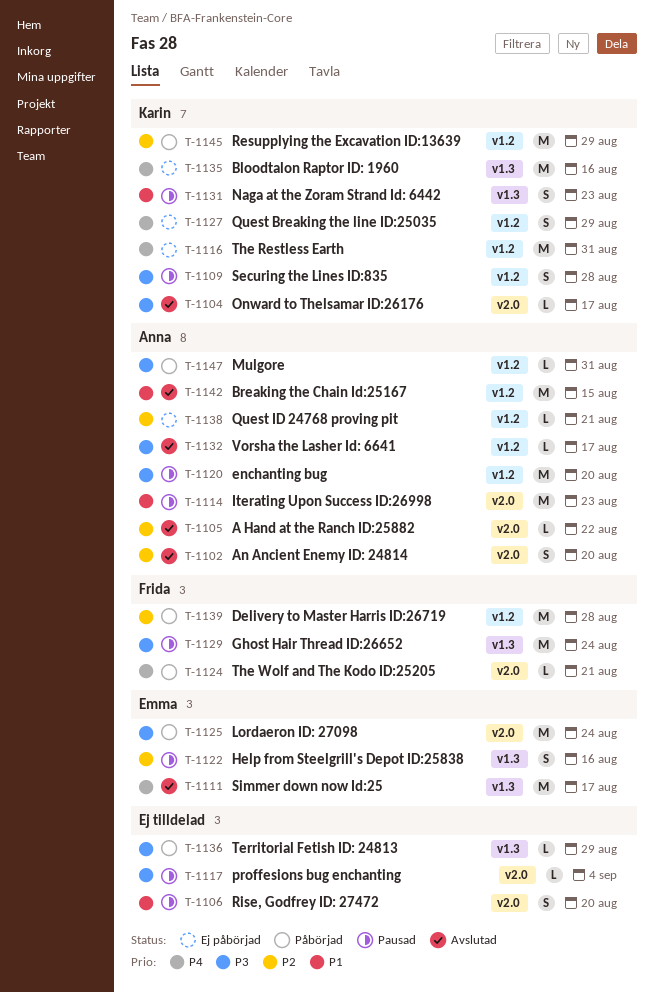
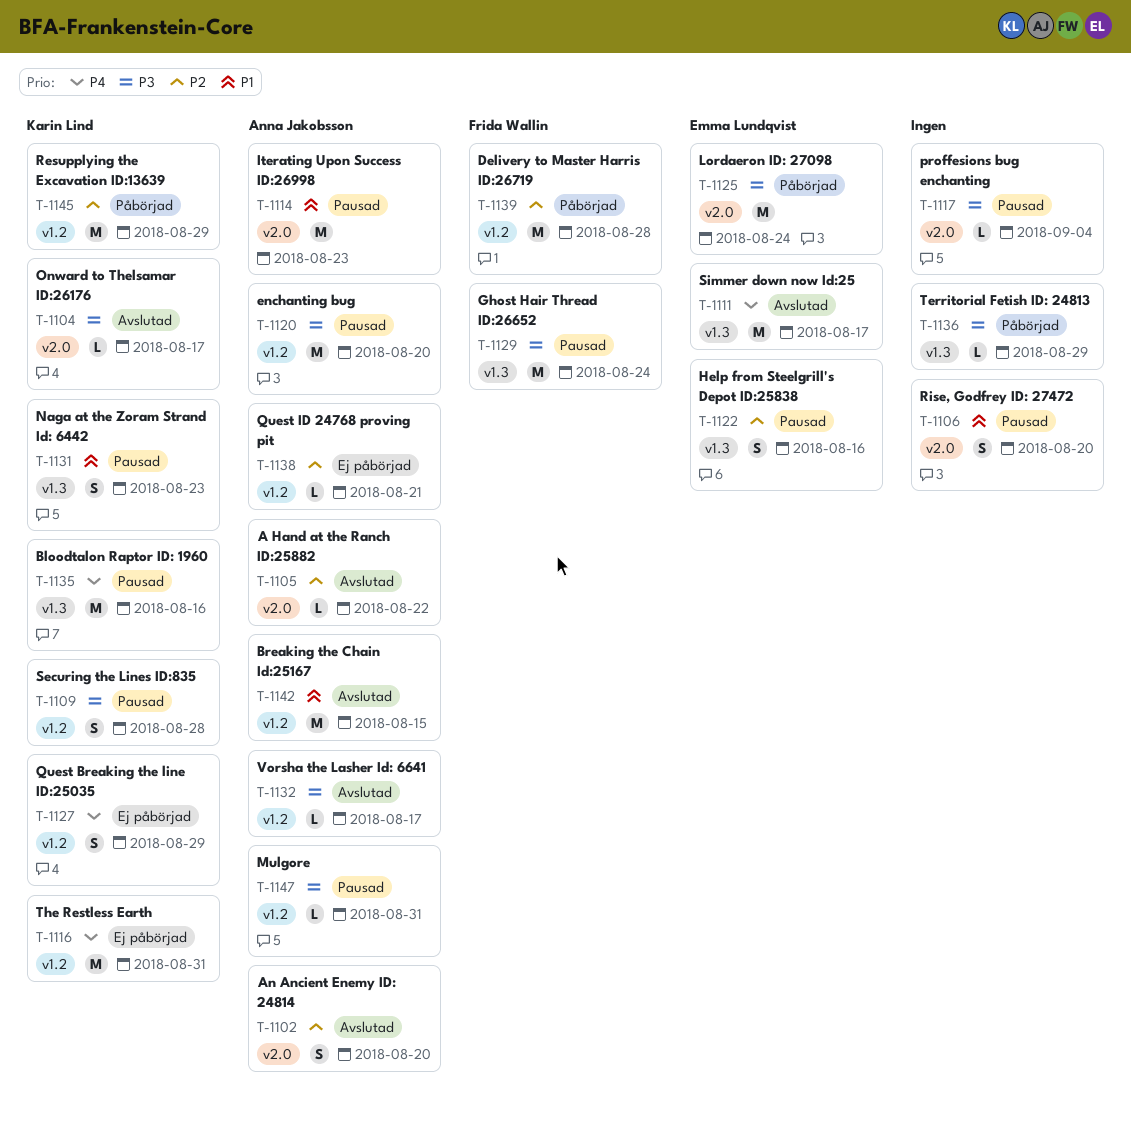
T-1124: present -> none
T-1135, status: Ej påbörjad -> Pausad
T-1147, status: Påbörjad -> Pausad

